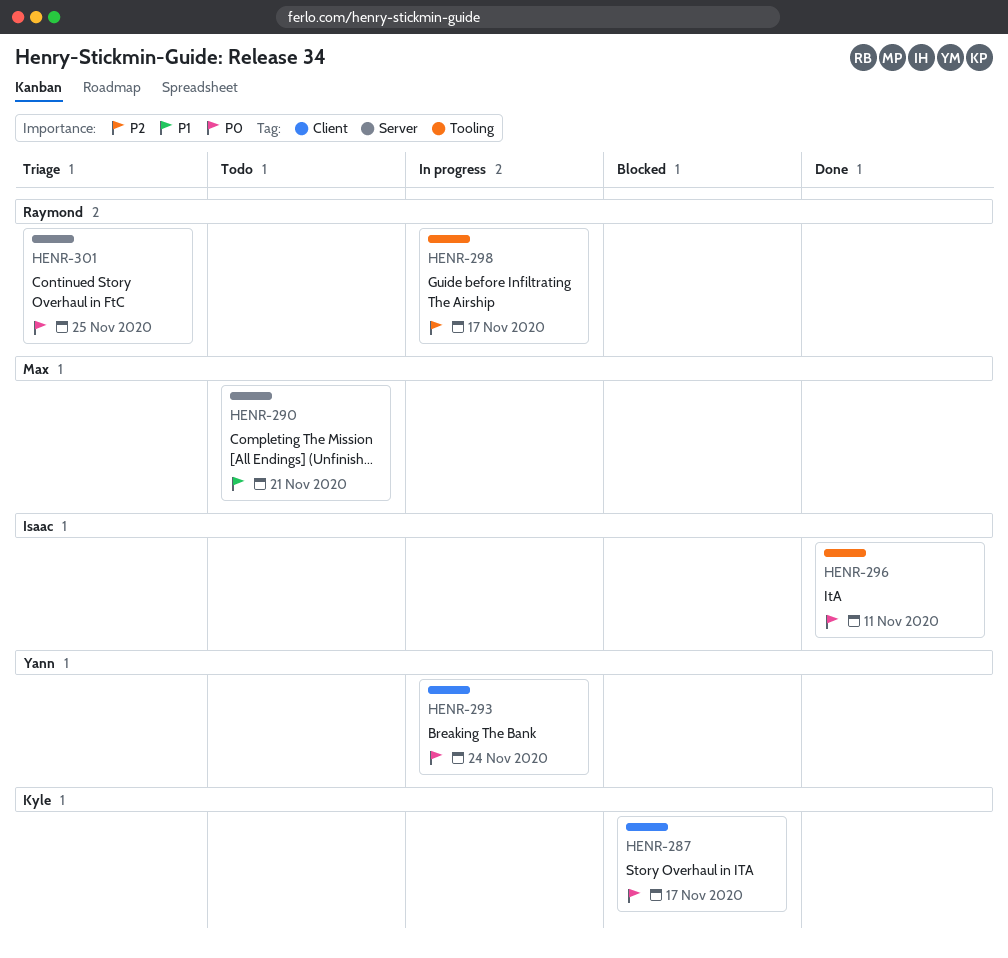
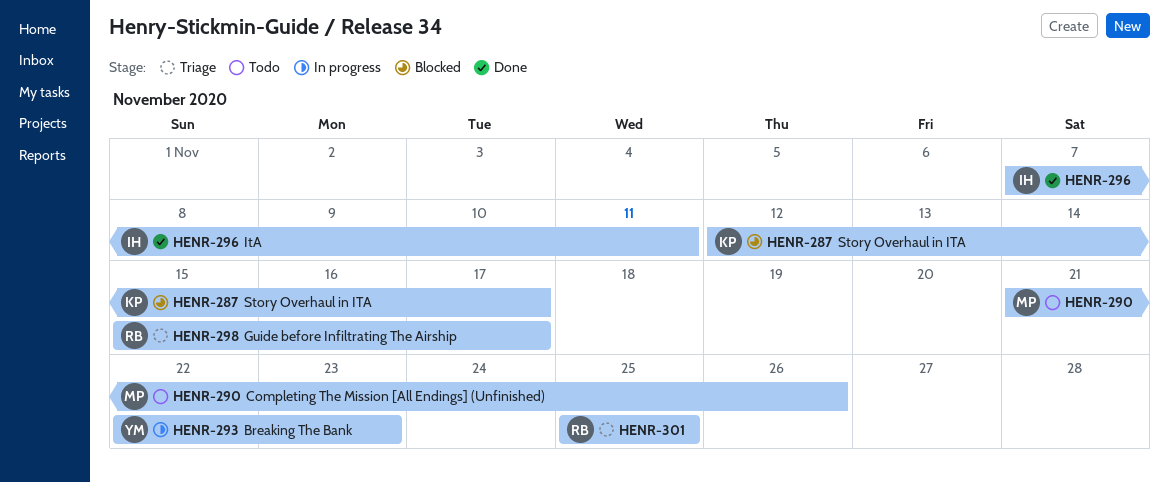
HENR-290, due: Nov 21 -> Nov 26
HENR-293, due: Nov 24 -> Nov 23
HENR-298, status: In progress -> Triage

